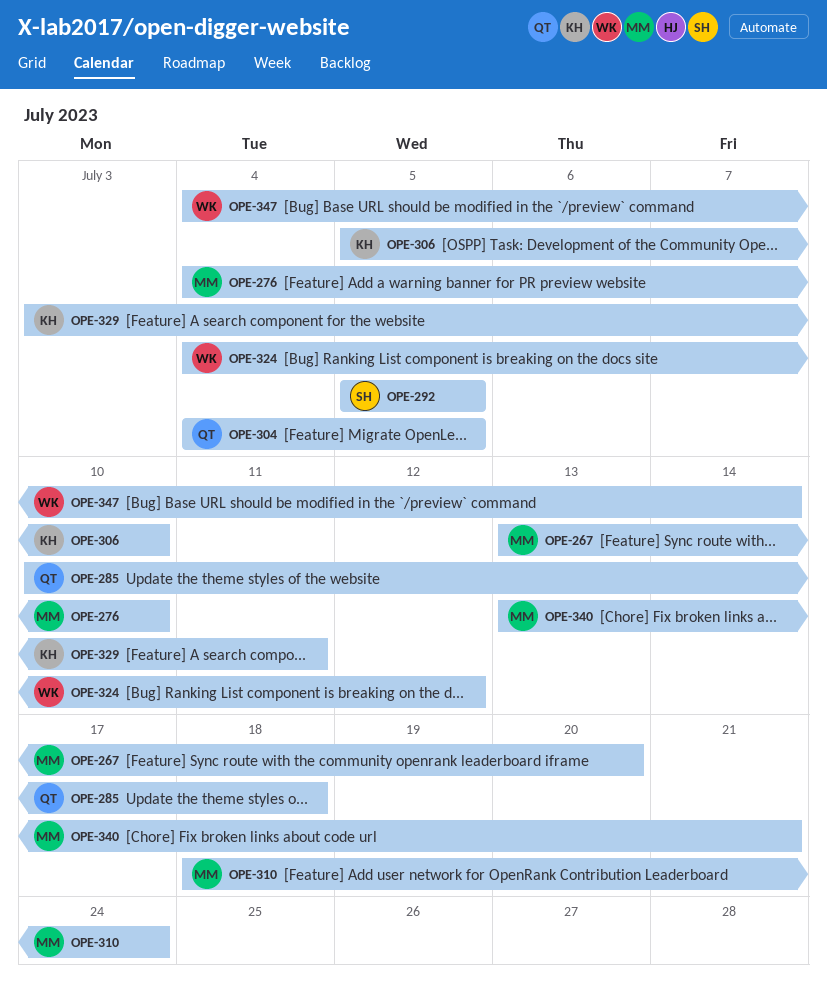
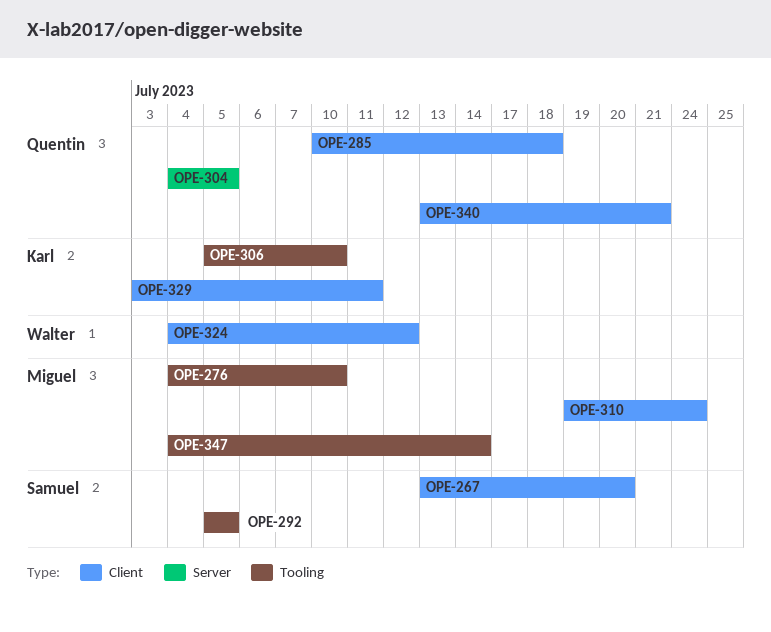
OPE-267, owner: Miguel -> Samuel
OPE-310, start: Jul 18 -> Jul 19
OPE-340, owner: Miguel -> Quentin
OPE-347, owner: Walter -> Miguel

